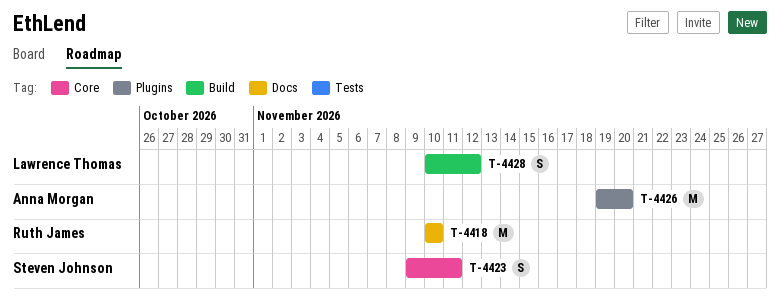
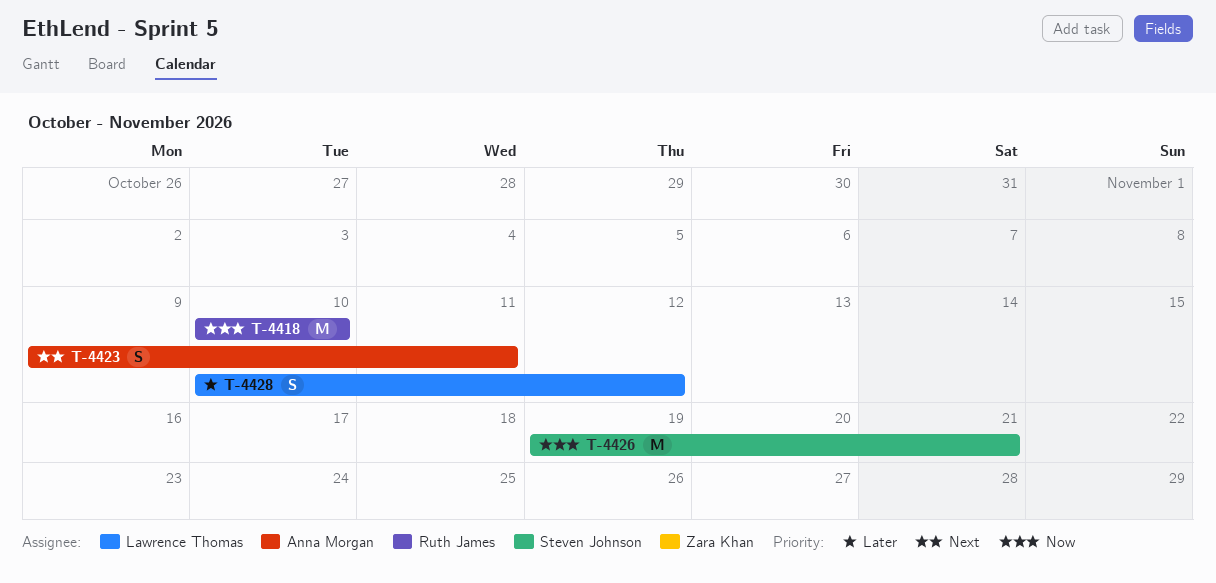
T-4423, owner: Steven Johnson -> Anna Morgan
T-4426, owner: Anna Morgan -> Steven Johnson
T-4426, due: Nov 20 -> Nov 21

